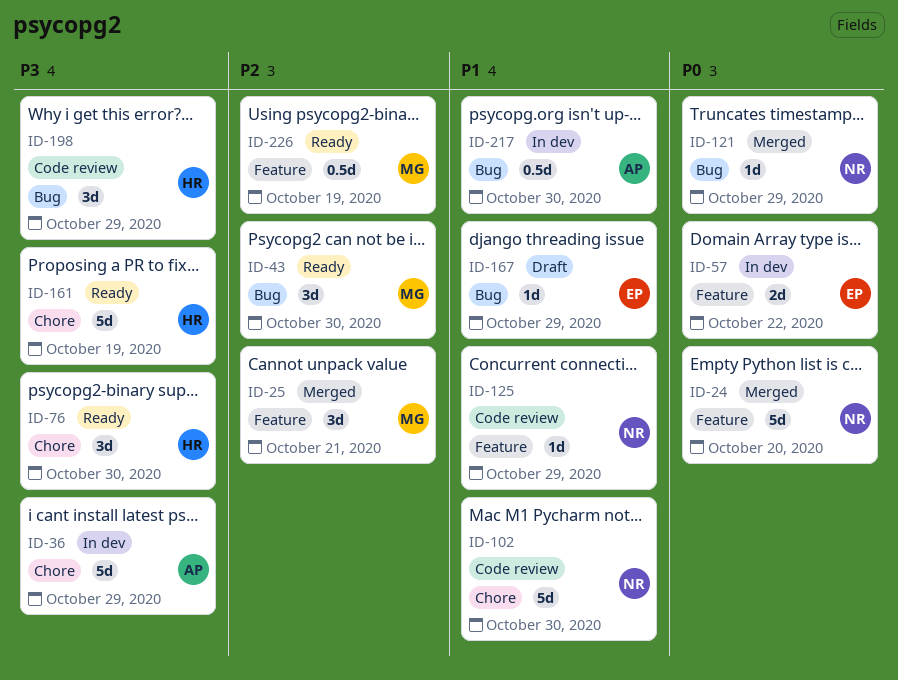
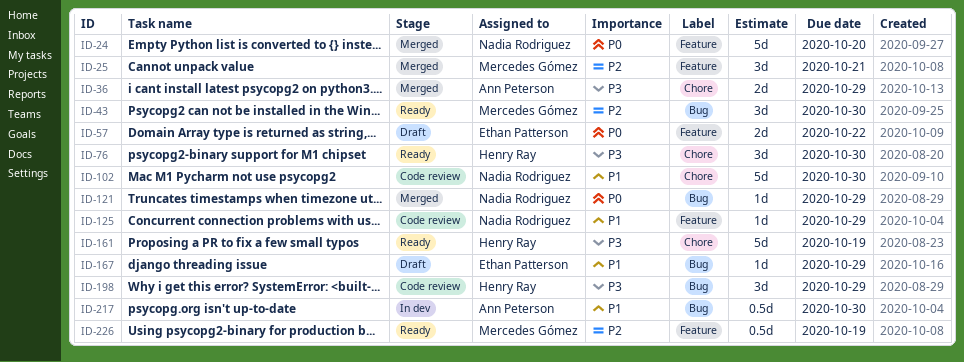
ID-36, status: In dev -> Merged
ID-36, estimate: 5d -> 2d
ID-57, status: In dev -> Draft

